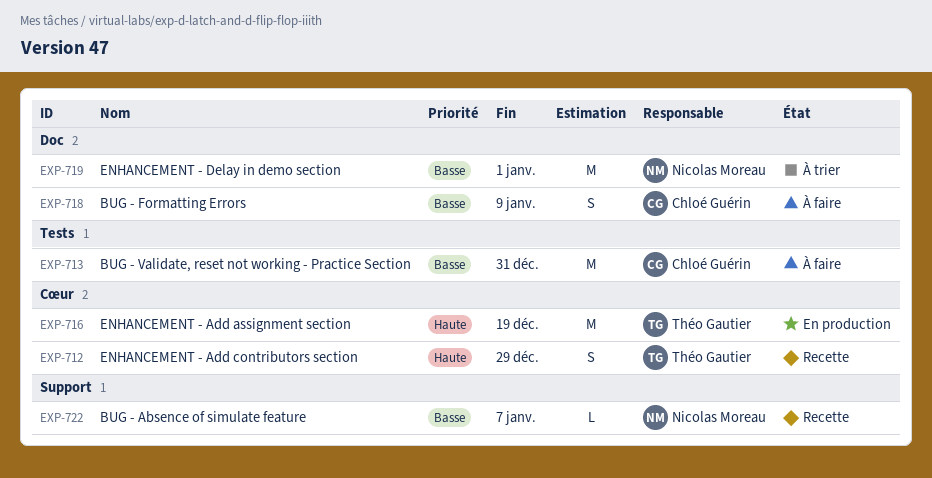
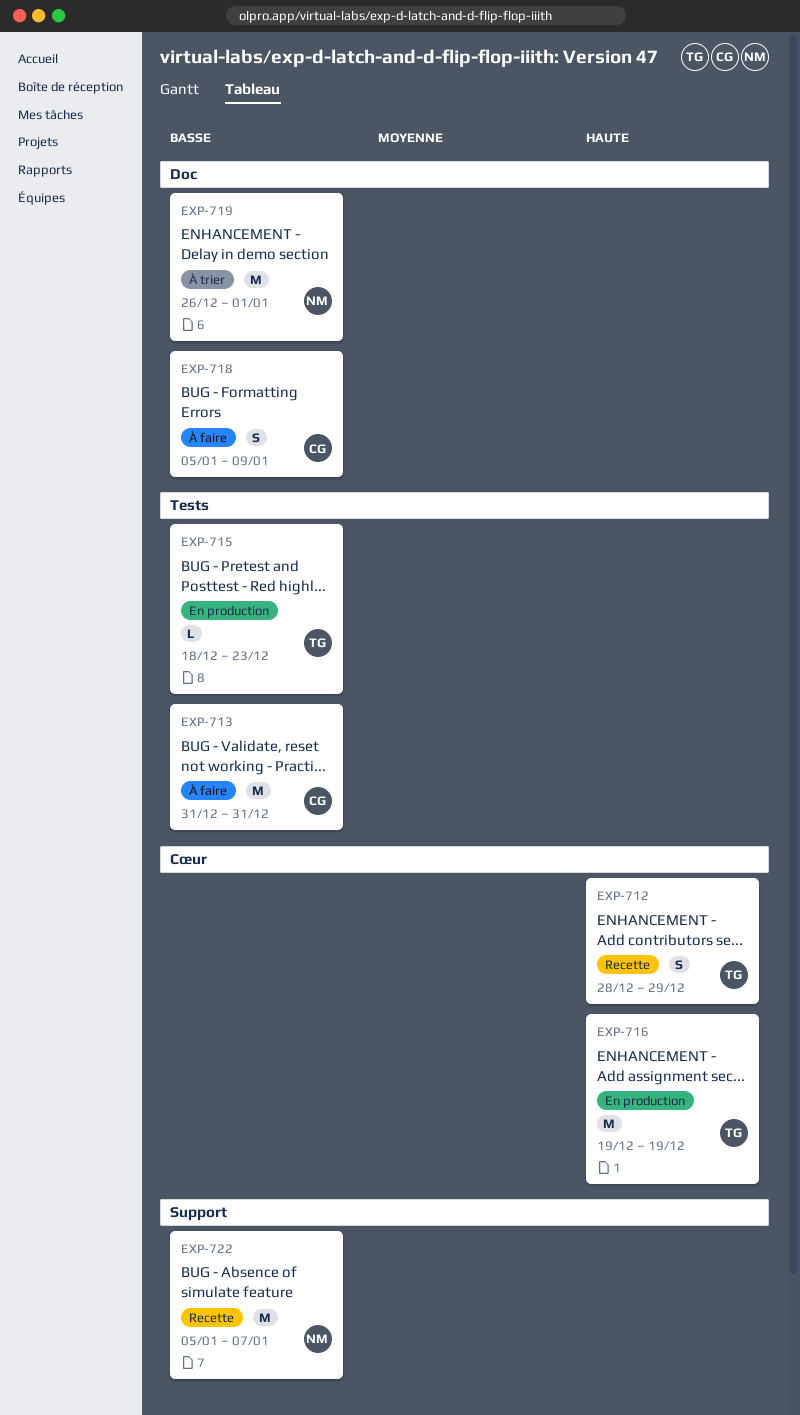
EXP-715: none -> present
EXP-722, estimate: L -> M

